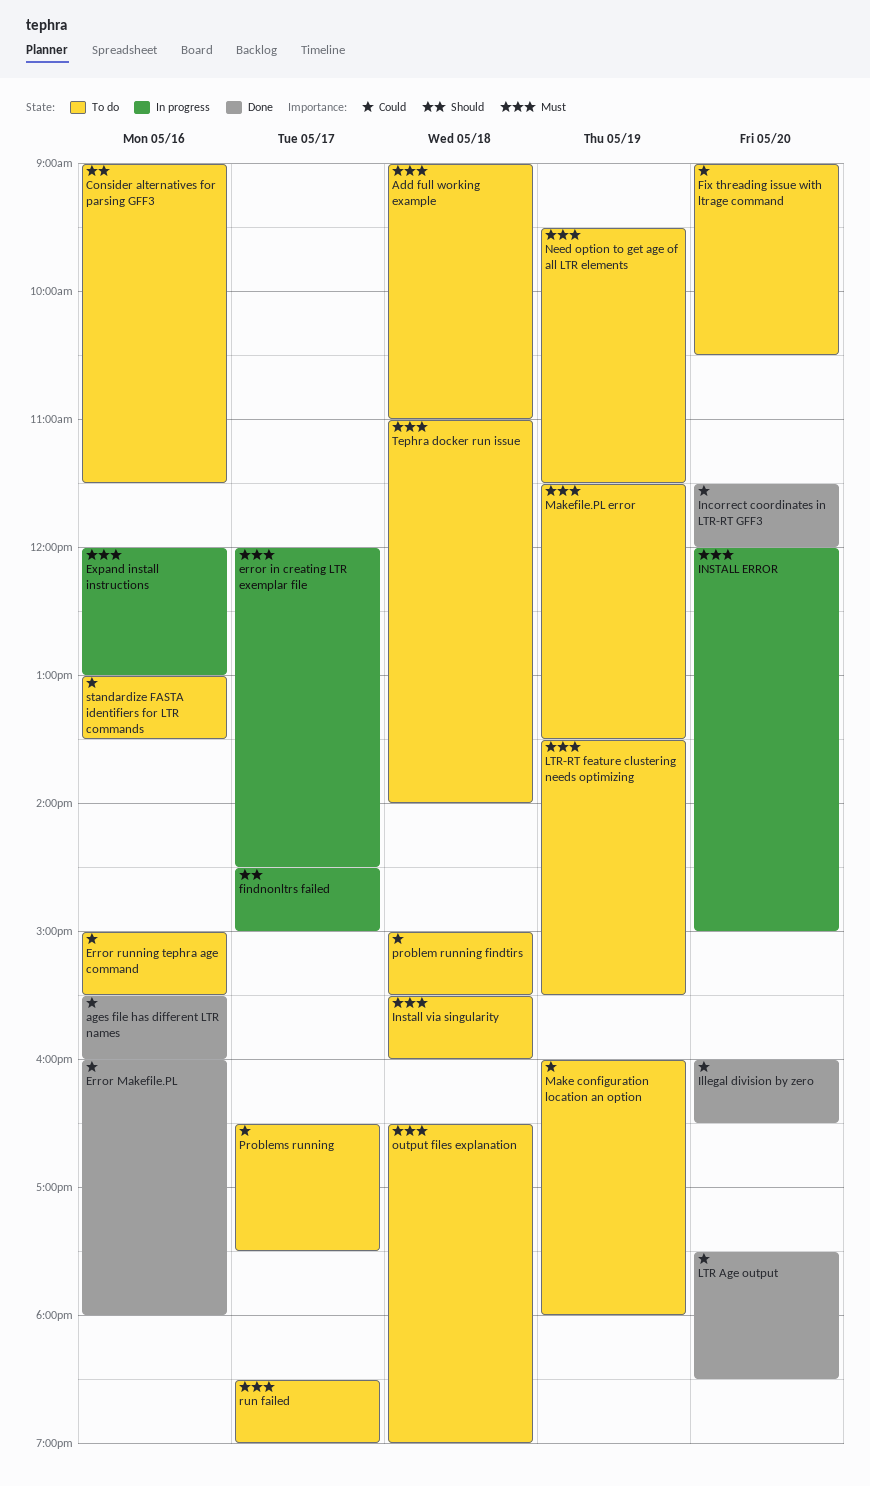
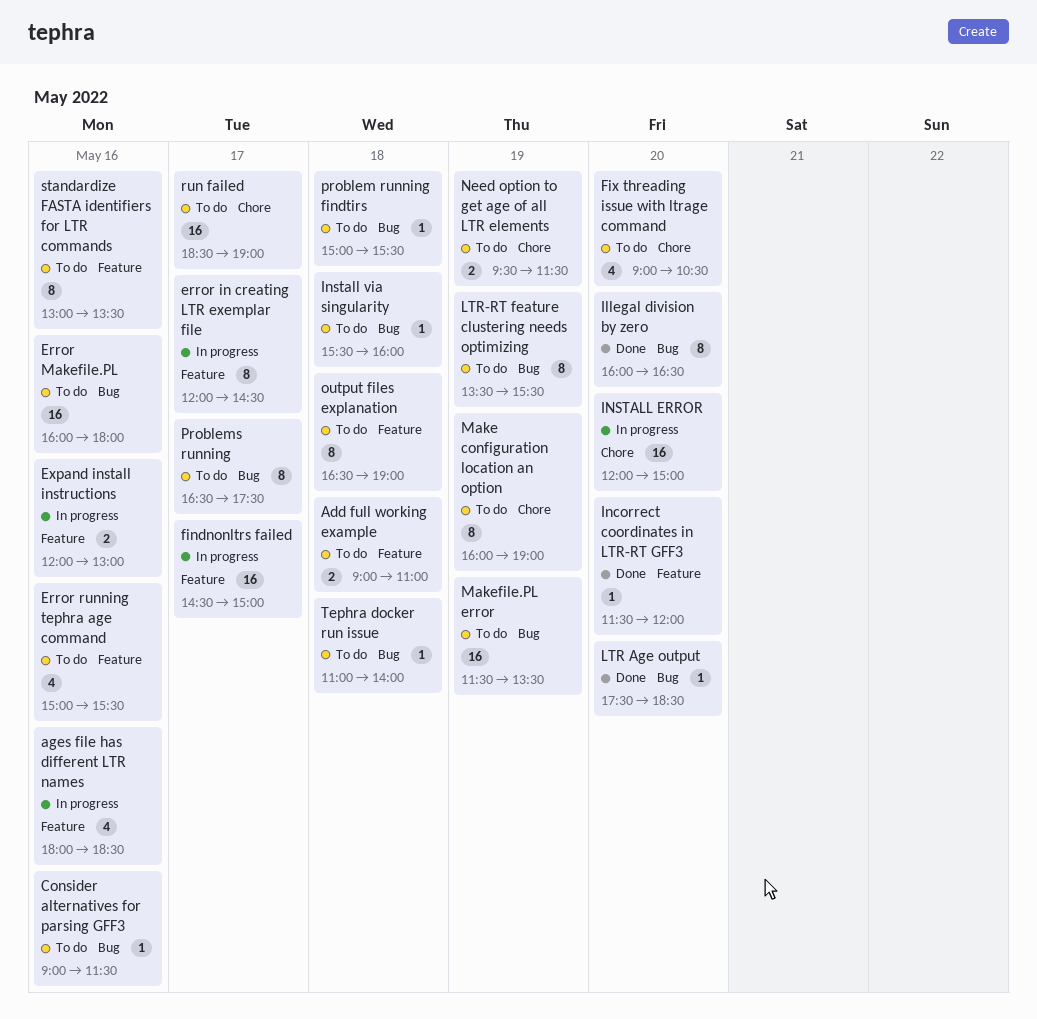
ages file has different LTR names, status: Done -> In progress
ages file has different LTR names, begins: 15:30 -> 18:00
ages file has different LTR names, ends: 16:00 -> 18:30
Error Makefile.PL, status: Done -> To do
Make configuration location an option, ends: 18:00 -> 19:00

